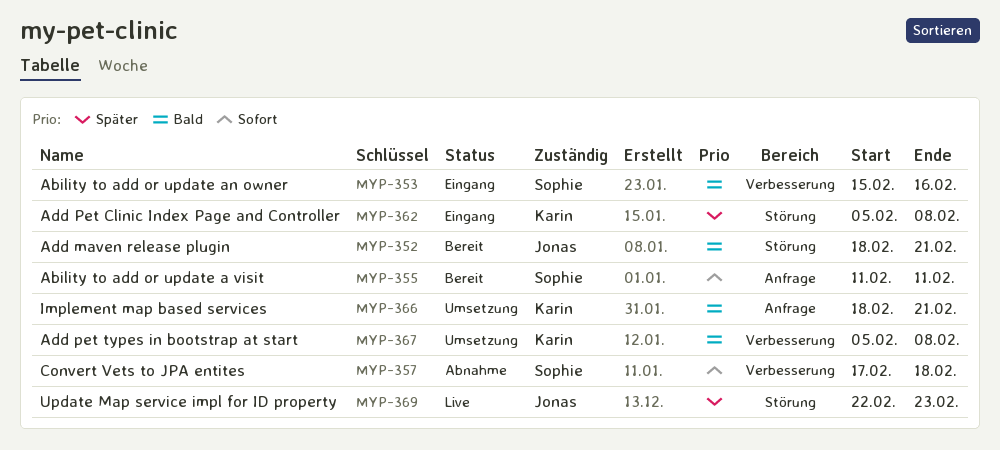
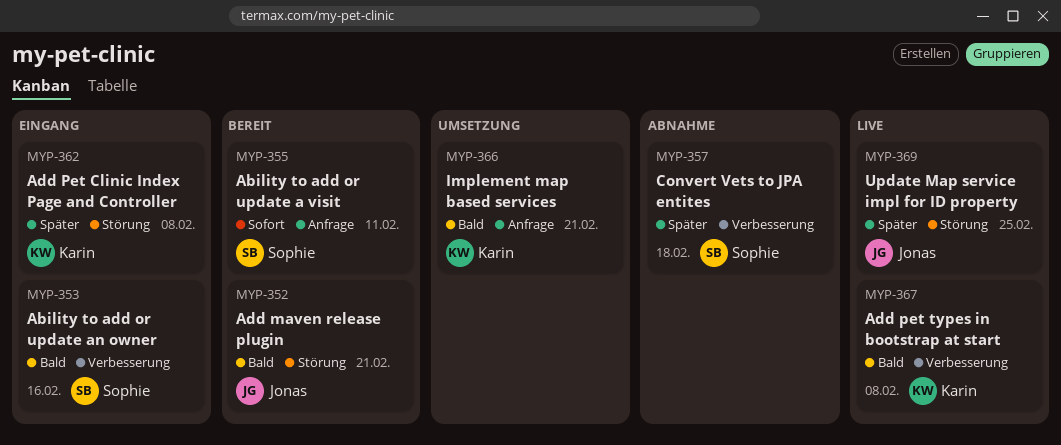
MYP-357, priority: Sofort -> Später
MYP-367, status: Umsetzung -> Live
MYP-369, due: Feb 23 -> Feb 25

